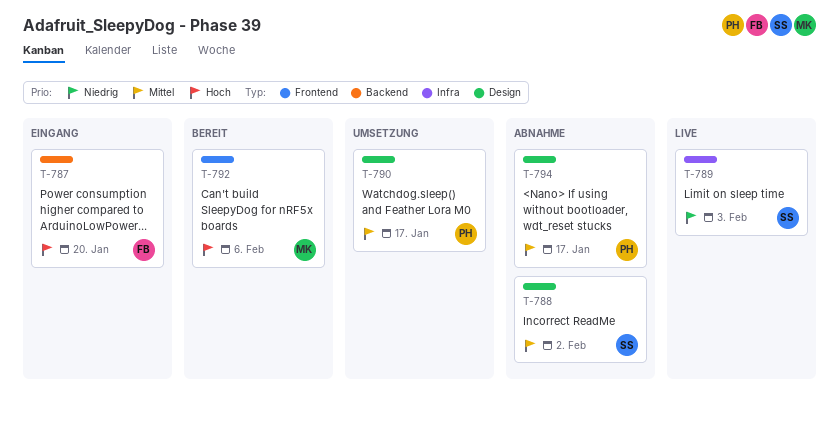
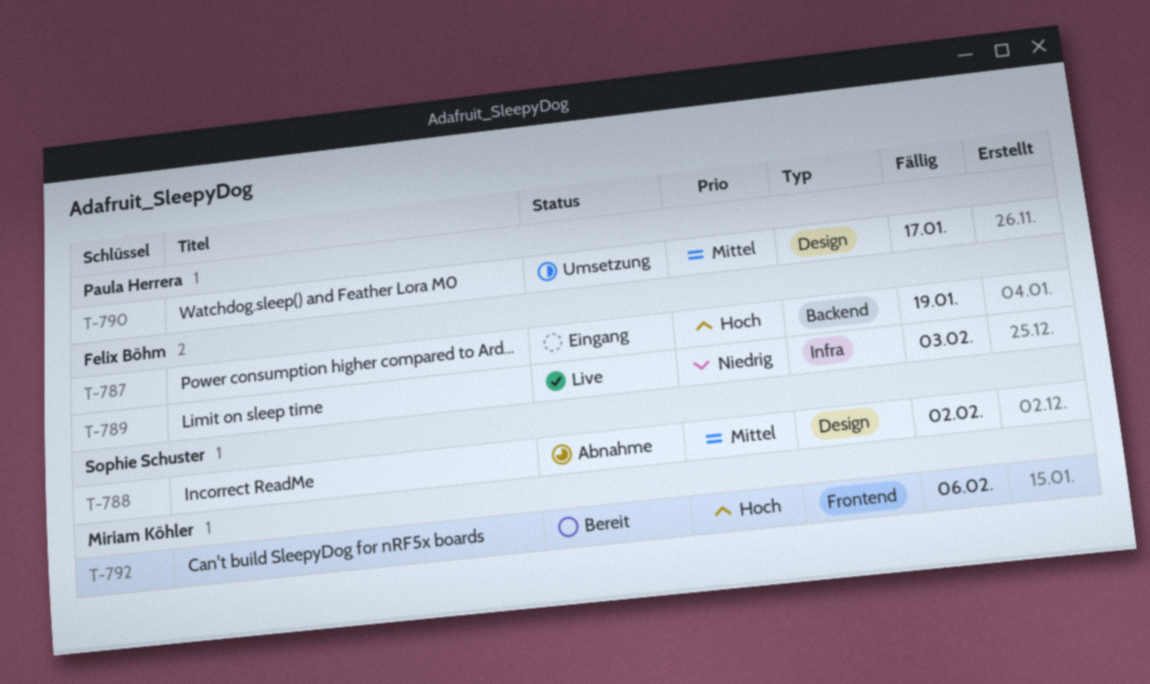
T-787, due: Jan 20 -> Jan 19
T-789, owner: Sophie Schuster -> Felix Böhm
T-794: present -> none

